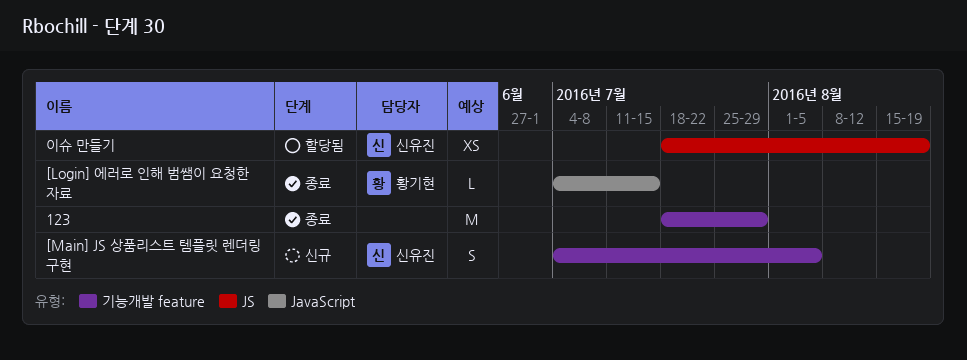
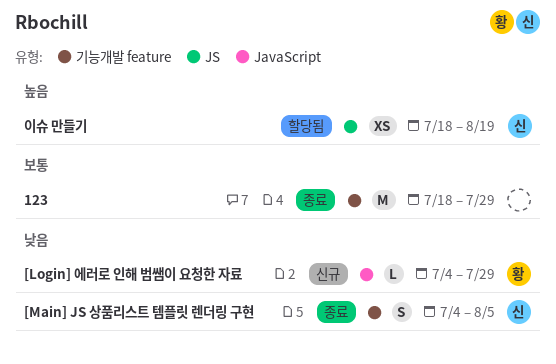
[Login] 에러로 인해 범쌤이 요청한 자료, status: 종료 -> 신규
[Login] 에러로 인해 범쌤이 요청한 자료, due: Jul 15 -> Jul 29
[Main] JS 상품리스트 템플릿 렌더링 구현, status: 신규 -> 종료

